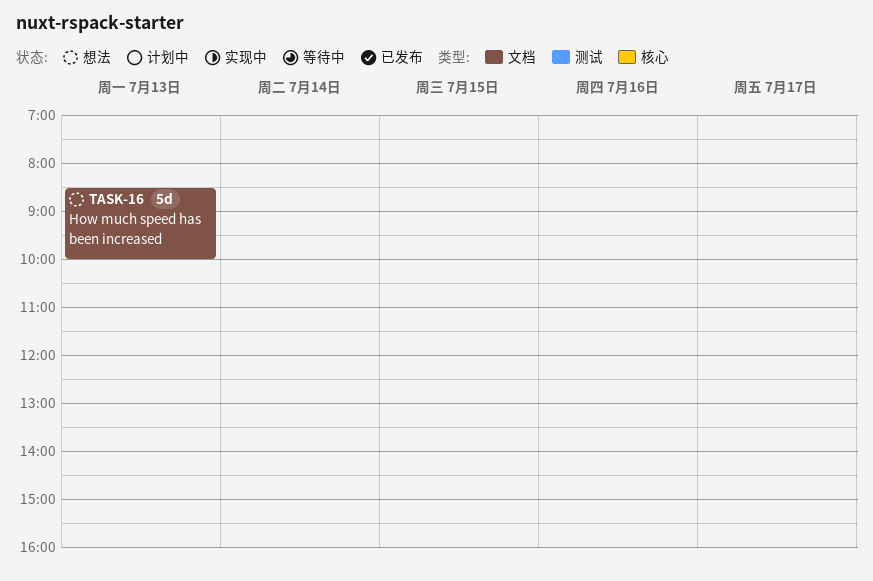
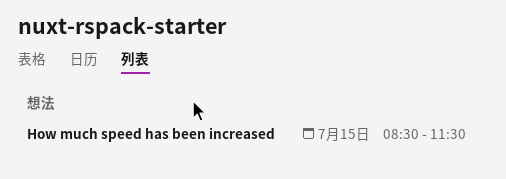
How much speed has been increased, day: Jul 13 -> Jul 15
How much speed has been increased, ends: 10:00 -> 11:30

